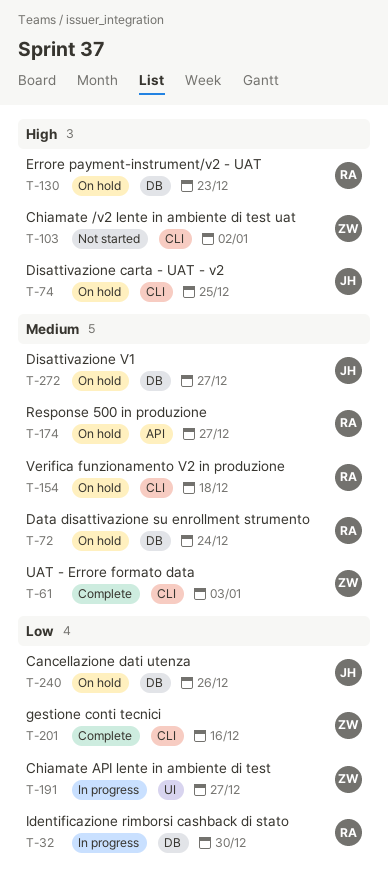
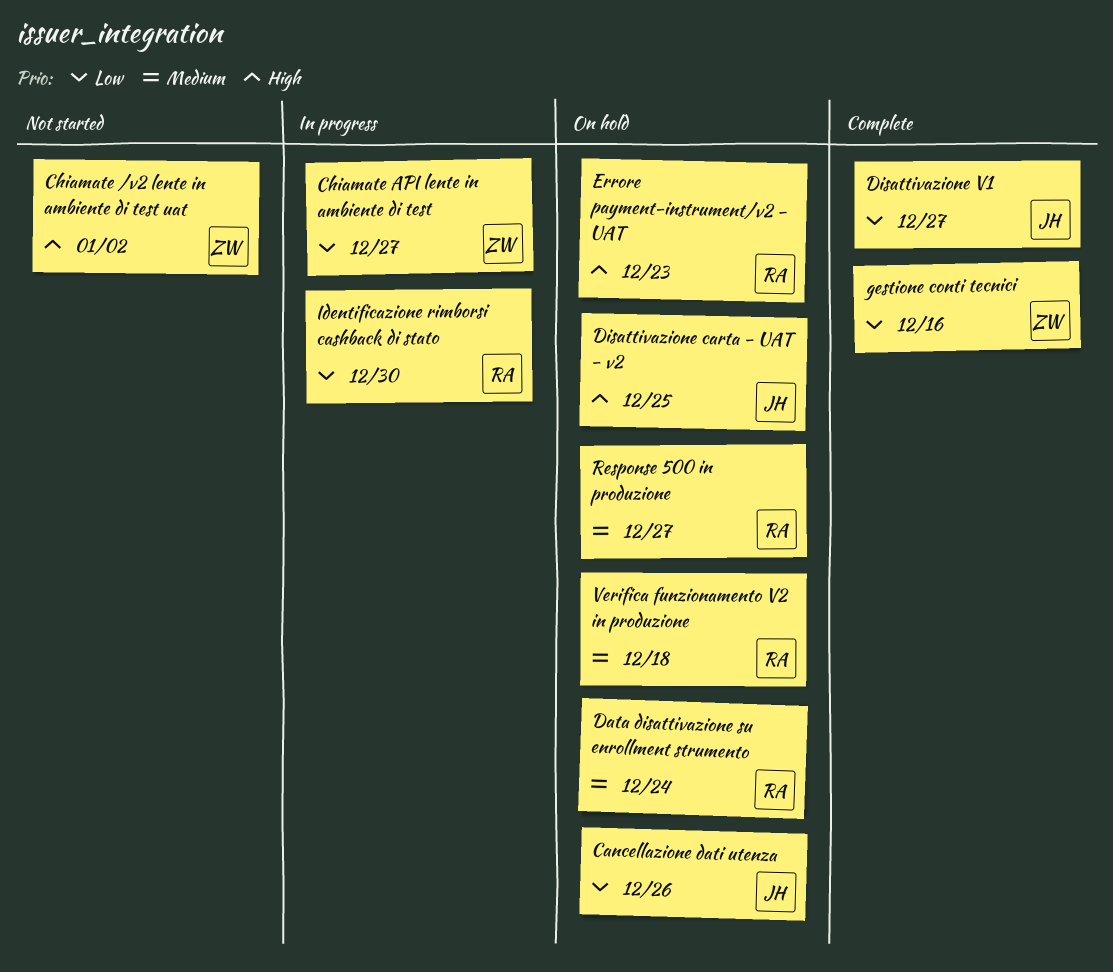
Disattivazione V1, status: On hold -> Complete
Disattivazione V1, priority: Medium -> Low
UAT - Errore formato data: present -> none

